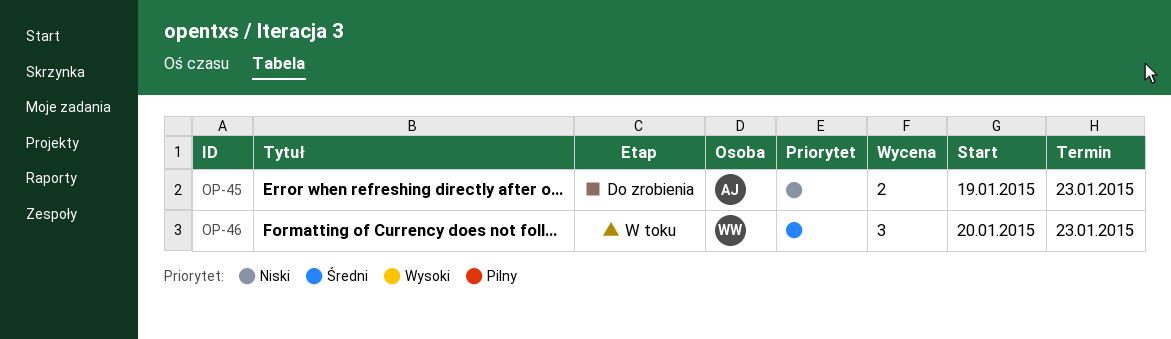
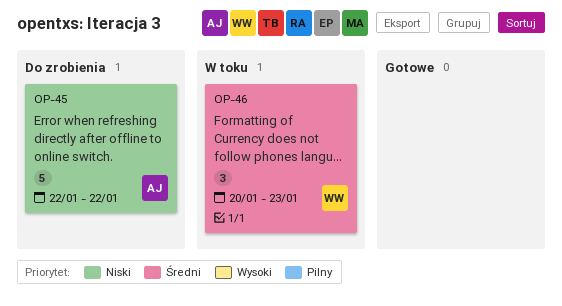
OP-45, estimate: 2 -> 5
OP-45, start: Jan 19 -> Jan 22
OP-45, due: Jan 23 -> Jan 22

